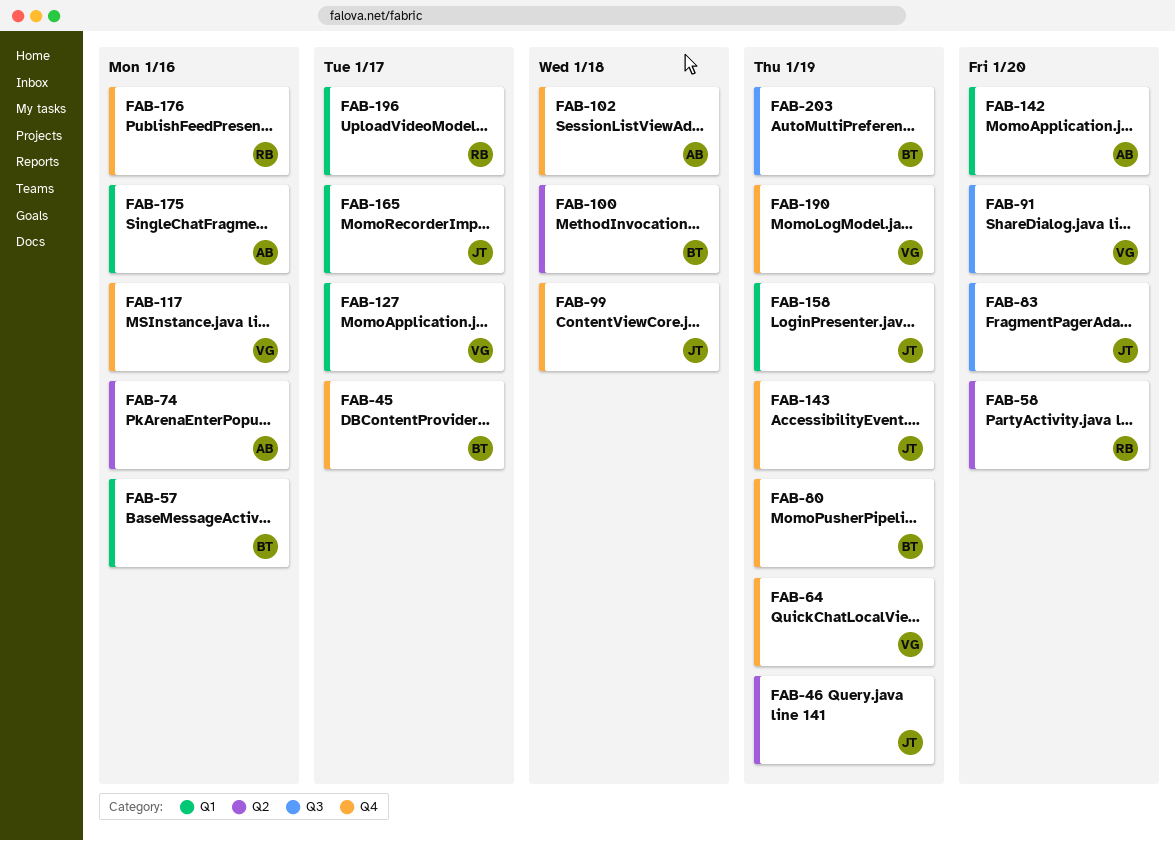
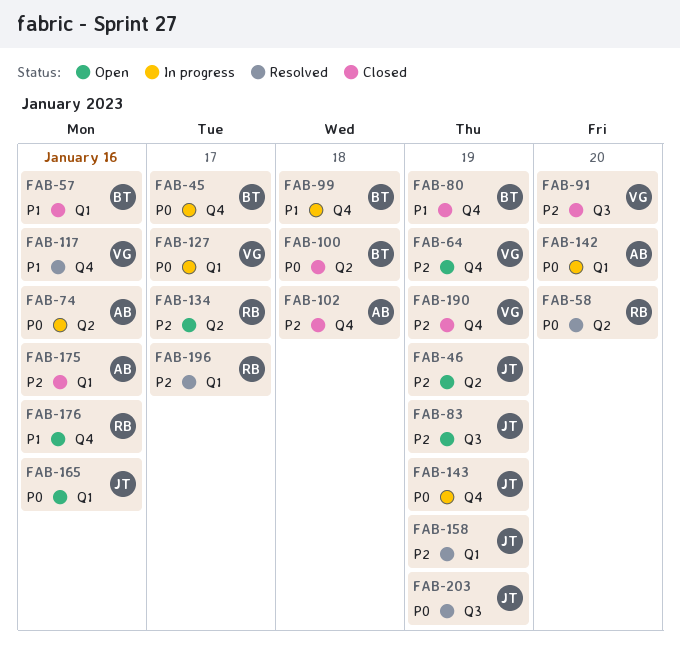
FAB-83, due: Jan 20 -> Jan 19
FAB-99, owner: JT -> BT
FAB-134: none -> present
FAB-165, due: Jan 17 -> Jan 16
FAB-203, owner: BT -> JT

